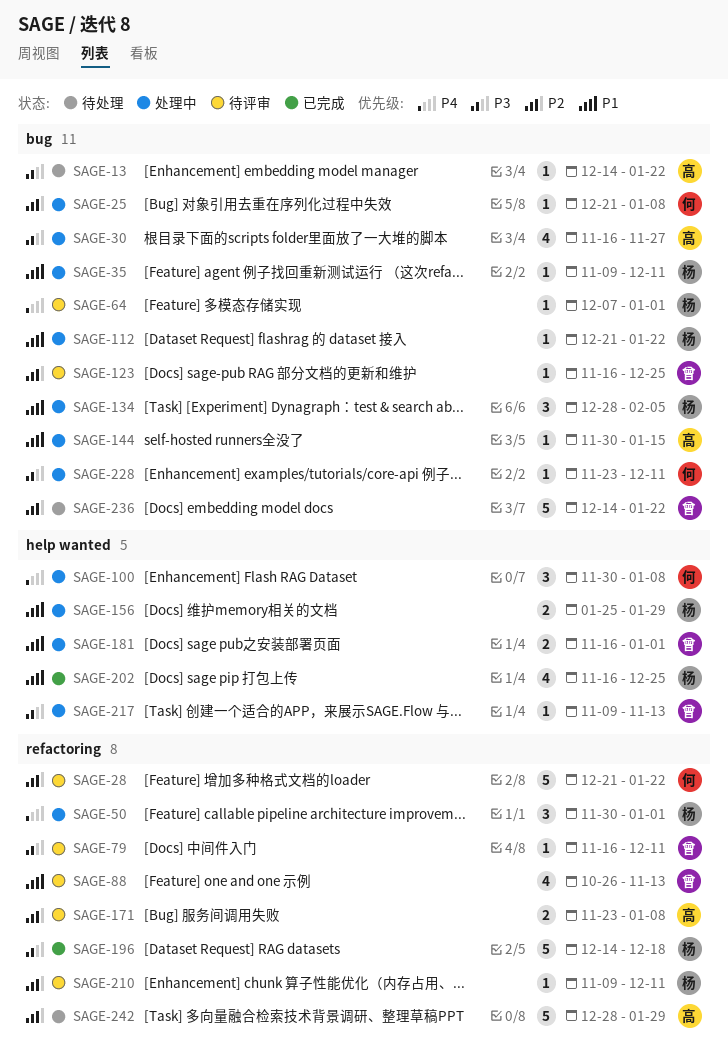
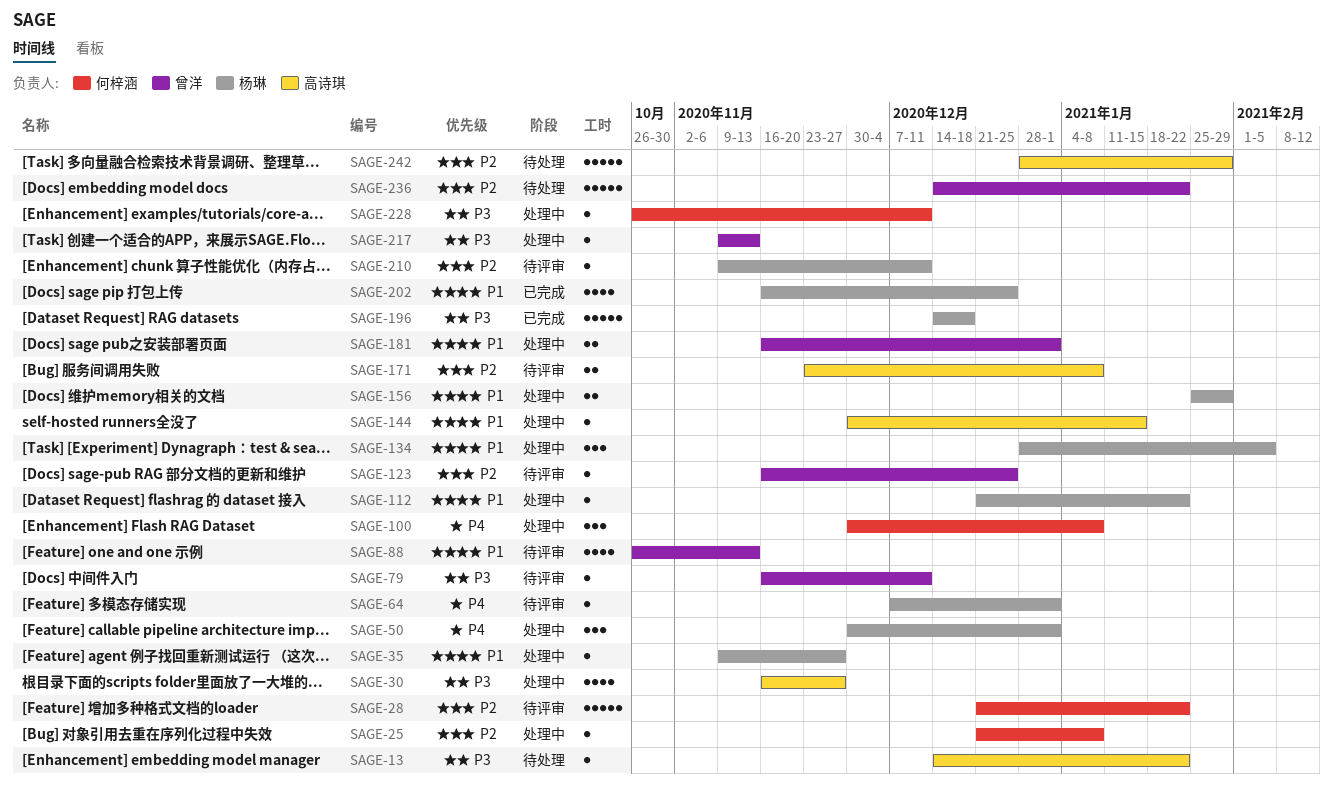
SAGE-35, due: Dec 11 -> Nov 27
SAGE-228, start: Nov 23 -> Oct 26

